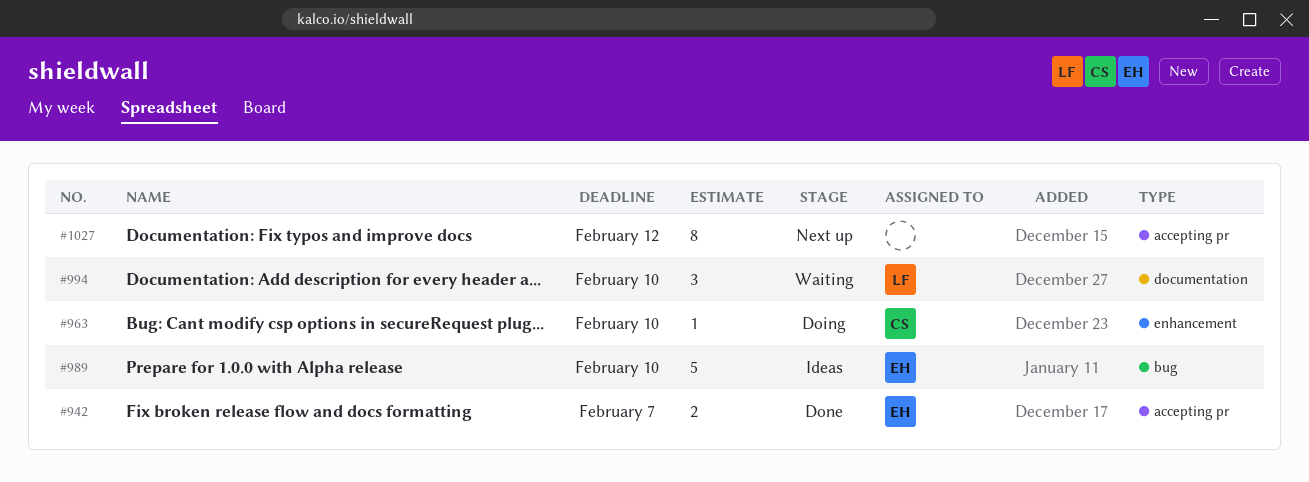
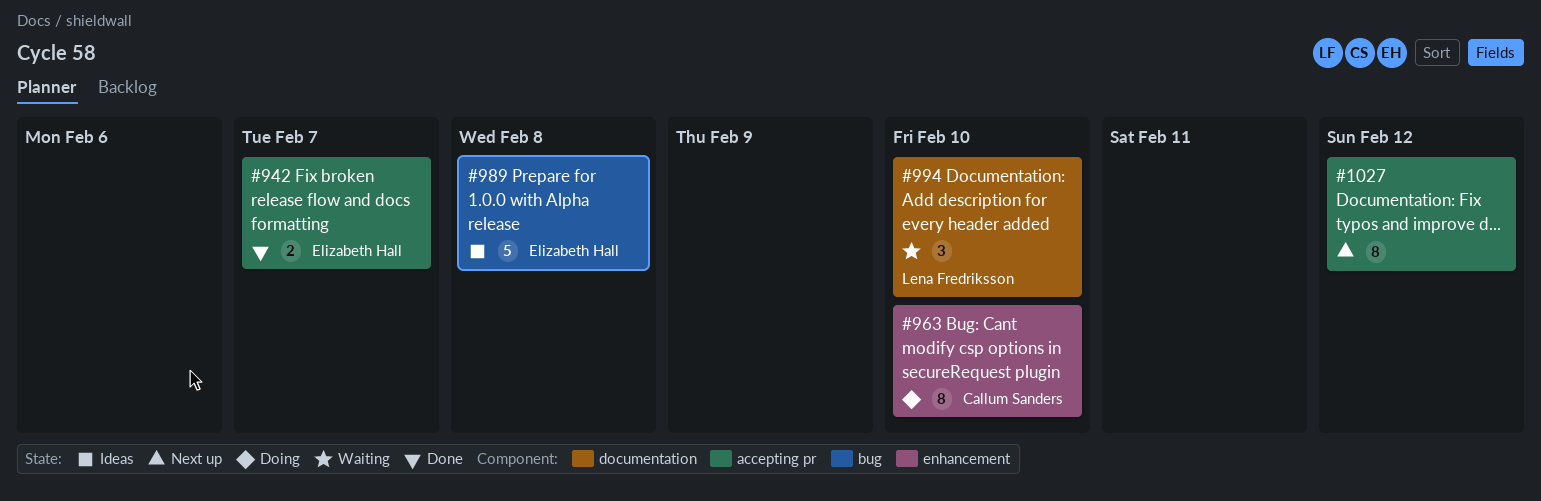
#963, estimate: 1 -> 8
#989, due: Feb 10 -> Feb 8

